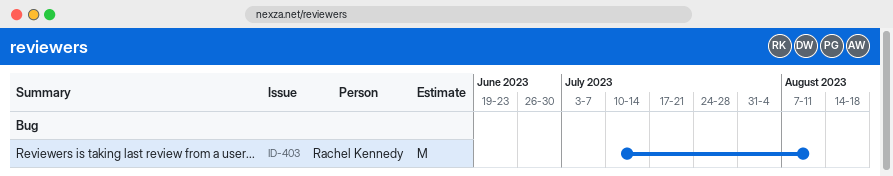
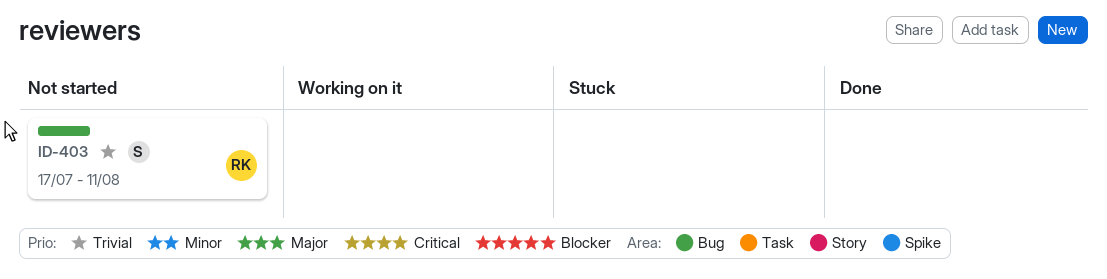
ID-403, estimate: M -> S
ID-403, start: Jul 10 -> Jul 17

